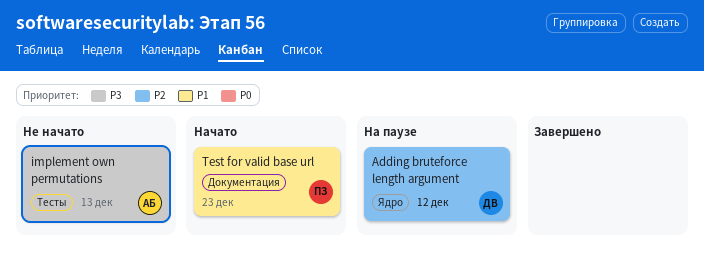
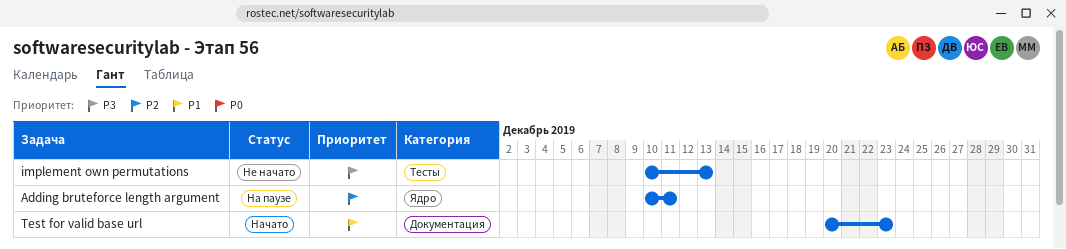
Adding bruteforce length argument, due: Dec 12 -> Dec 11

